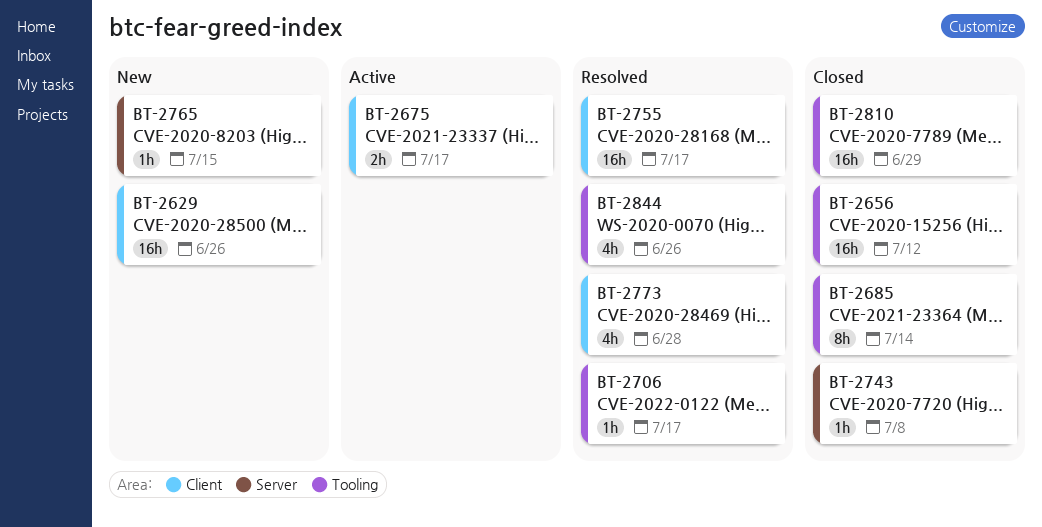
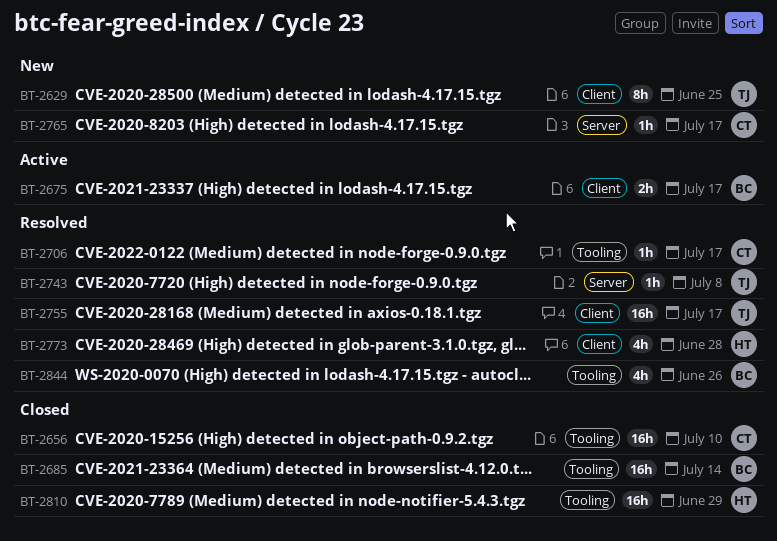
BT-2629, estimate: 16h -> 8h
BT-2629, due: Jun 26 -> Jun 25
BT-2656, due: Jul 12 -> Jul 10
BT-2685, estimate: 8h -> 16h
BT-2743, status: Closed -> Resolved
BT-2765, due: Jul 15 -> Jul 17

